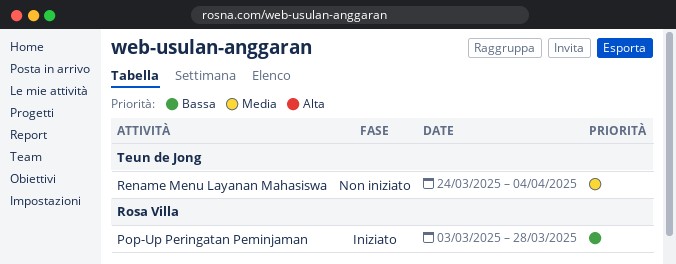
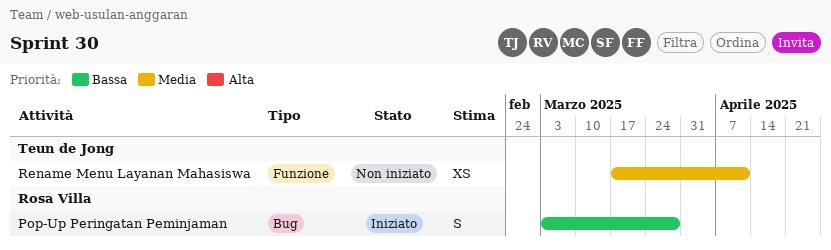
Rename Menu Layanan Mahasiswa, start: Mar 24 -> Mar 17
Rename Menu Layanan Mahasiswa, due: Apr 4 -> Apr 11

